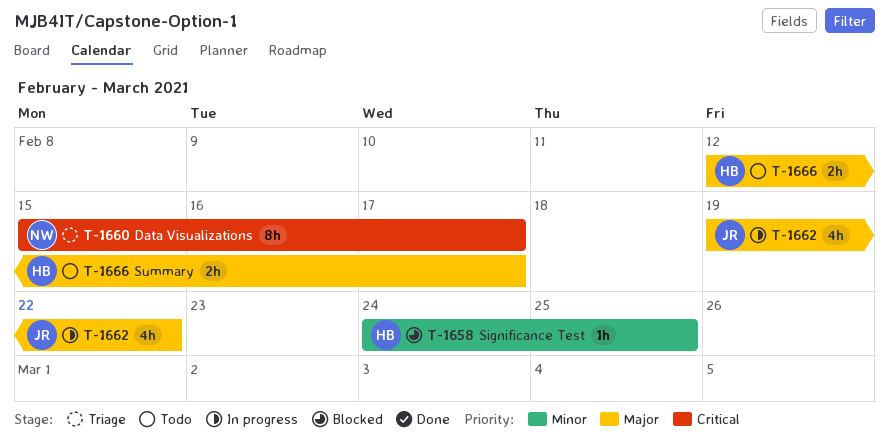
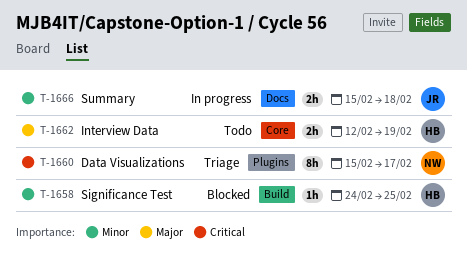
T-1662, status: In progress -> Todo
T-1662, owner: JR -> HB
T-1662, estimate: 4h -> 2h
T-1662, start: Feb 19 -> Feb 12
T-1662, due: Feb 22 -> Feb 19
T-1666, status: Todo -> In progress
T-1666, owner: HB -> JR
T-1666, priority: Major -> Minor
T-1666, start: Feb 12 -> Feb 15
T-1666, due: Feb 17 -> Feb 18

